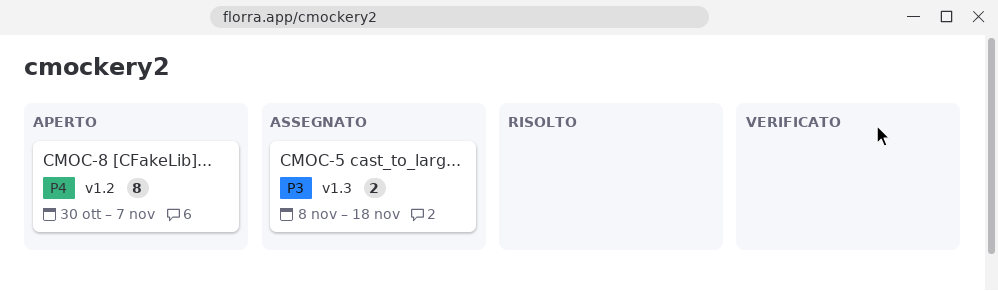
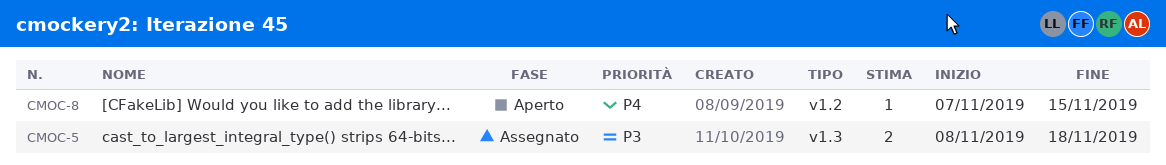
CMOC-8, estimate: 8 -> 1
CMOC-8, start: Oct 30 -> Nov 7
CMOC-8, due: Nov 7 -> Nov 15

